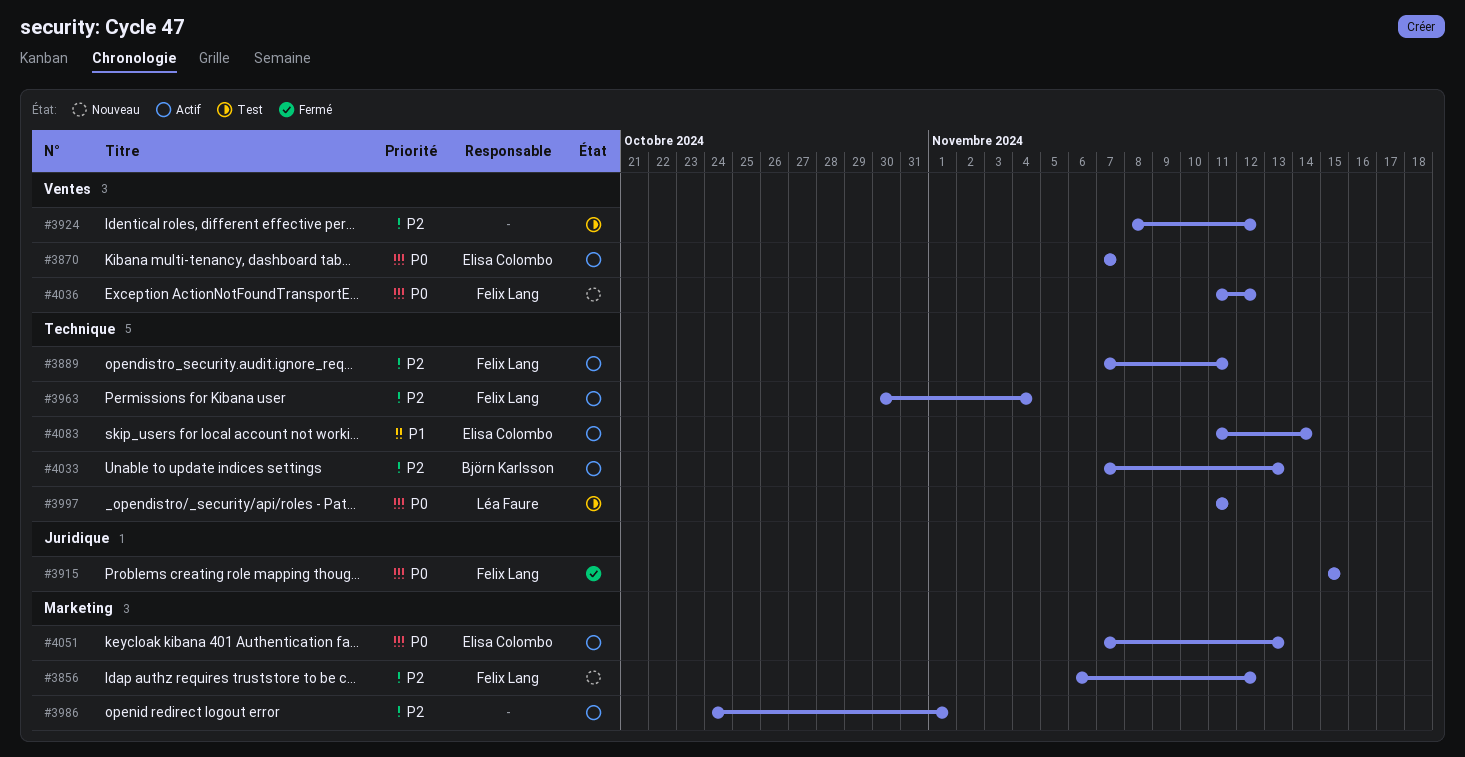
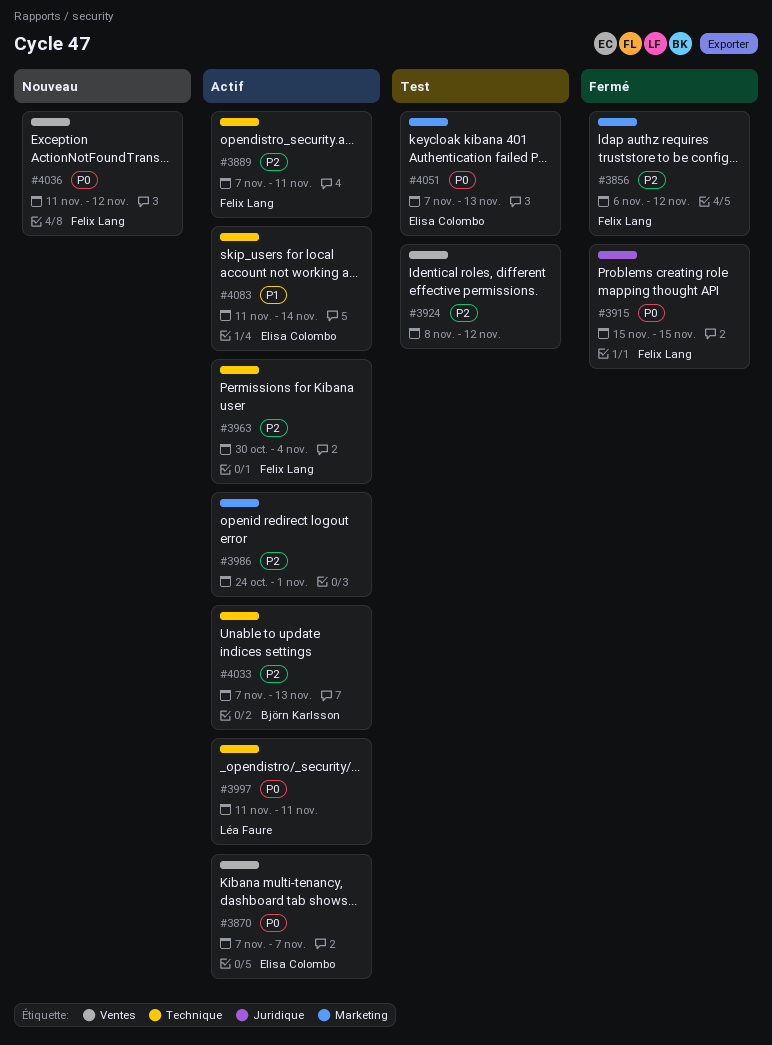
#3856, status: Nouveau -> Fermé
#3997, status: Test -> Actif
#4051, status: Actif -> Test

